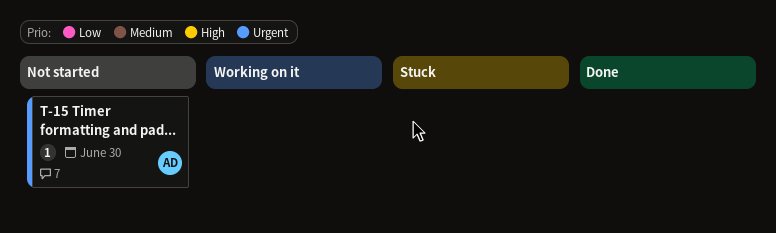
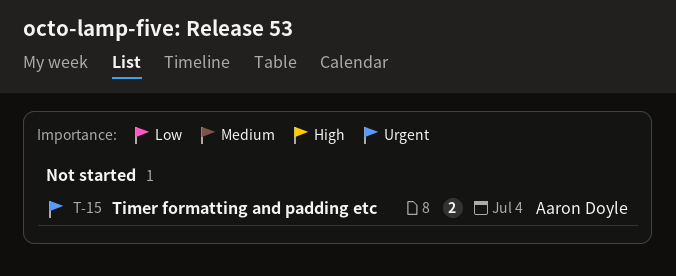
T-15, estimate: 1 -> 2
T-15, due: Jun 30 -> Jul 4

